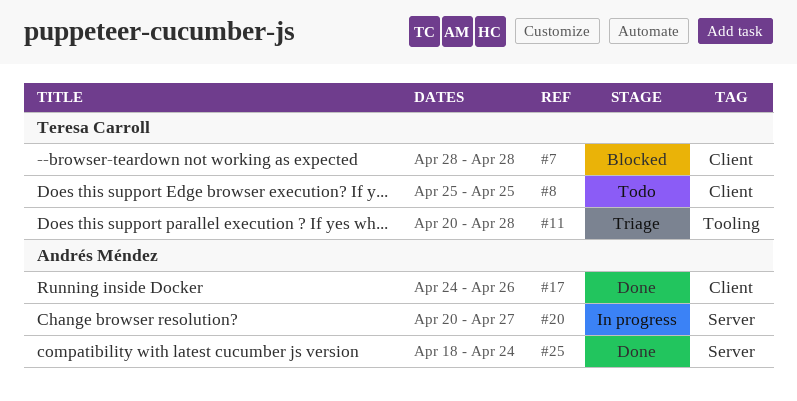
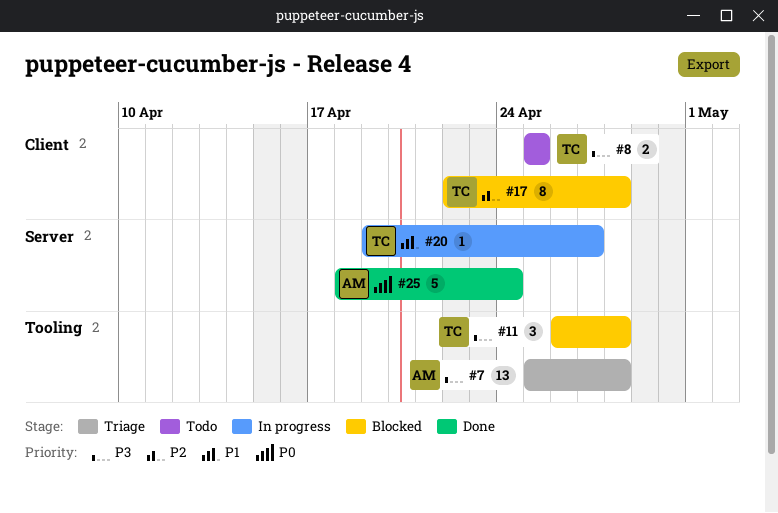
#7, status: Blocked -> Triage
#7, owner: Teresa Carroll -> Andrés Méndez
#7, label: Client -> Tooling
#7, start: Apr 28 -> Apr 25
#11, status: Triage -> Blocked
#11, start: Apr 20 -> Apr 26
#17, status: Done -> Blocked
#17, owner: Andrés Méndez -> Teresa Carroll
#17, start: Apr 24 -> Apr 22
#17, due: Apr 26 -> Apr 28
#20, owner: Andrés Méndez -> Teresa Carroll
#20, start: Apr 20 -> Apr 19

